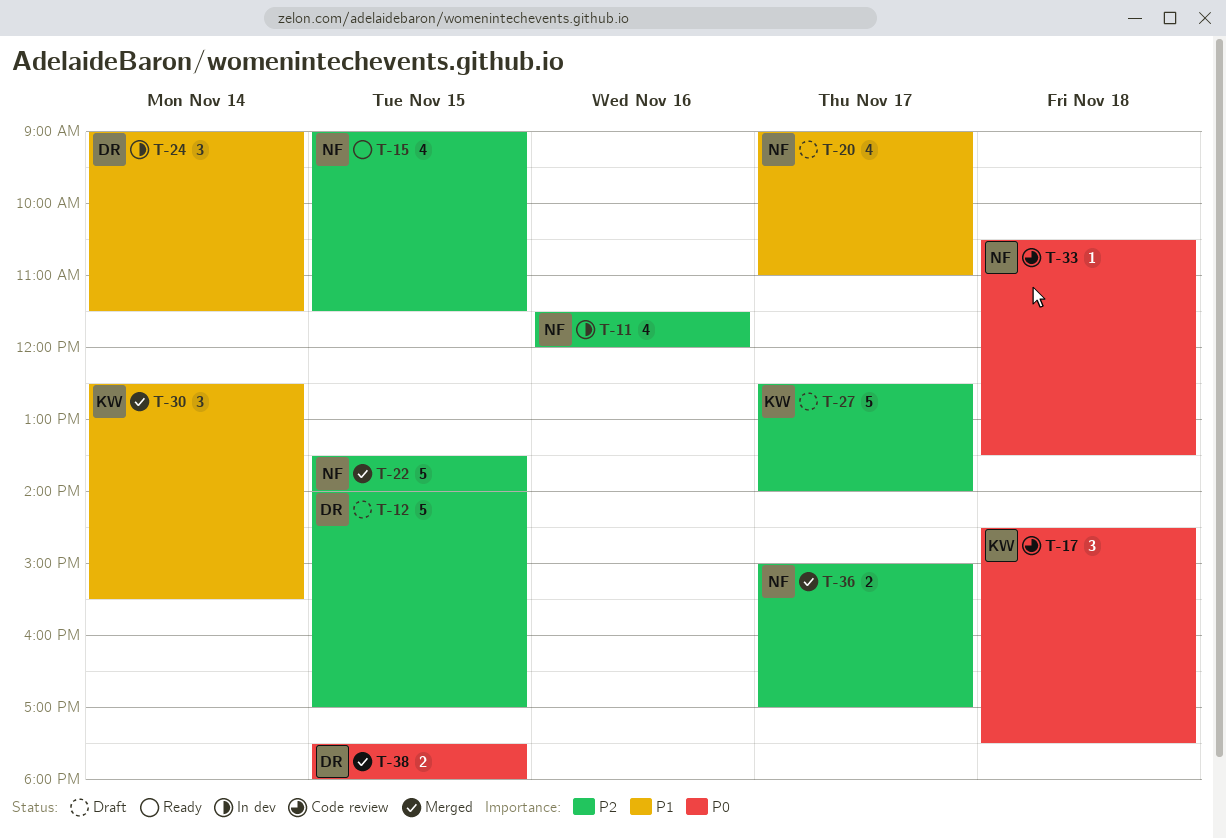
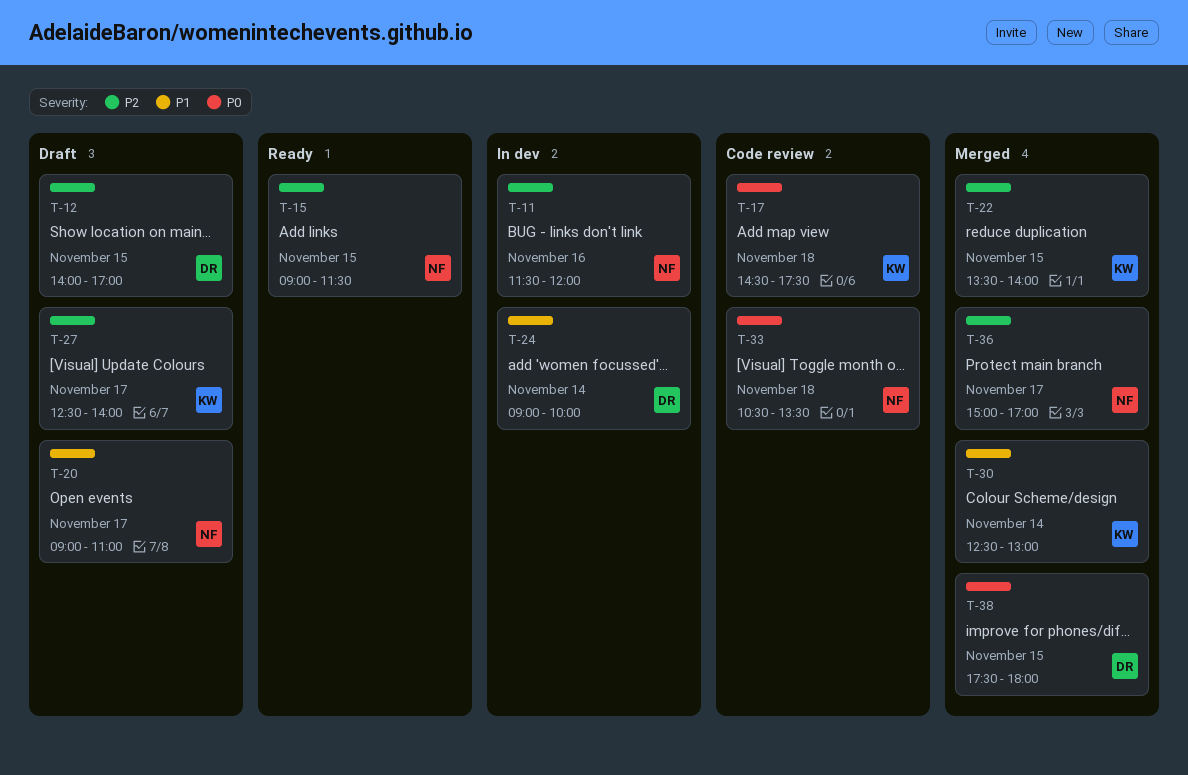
T-22, owner: NF -> KW
T-24, ends: 11:30 -> 10:00
T-30, ends: 15:30 -> 13:00

